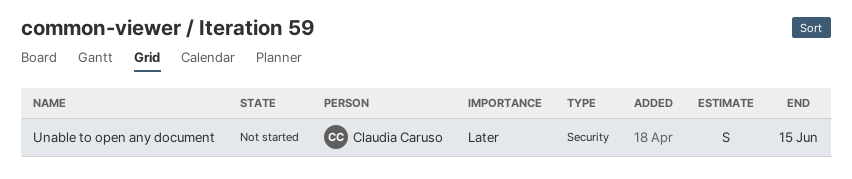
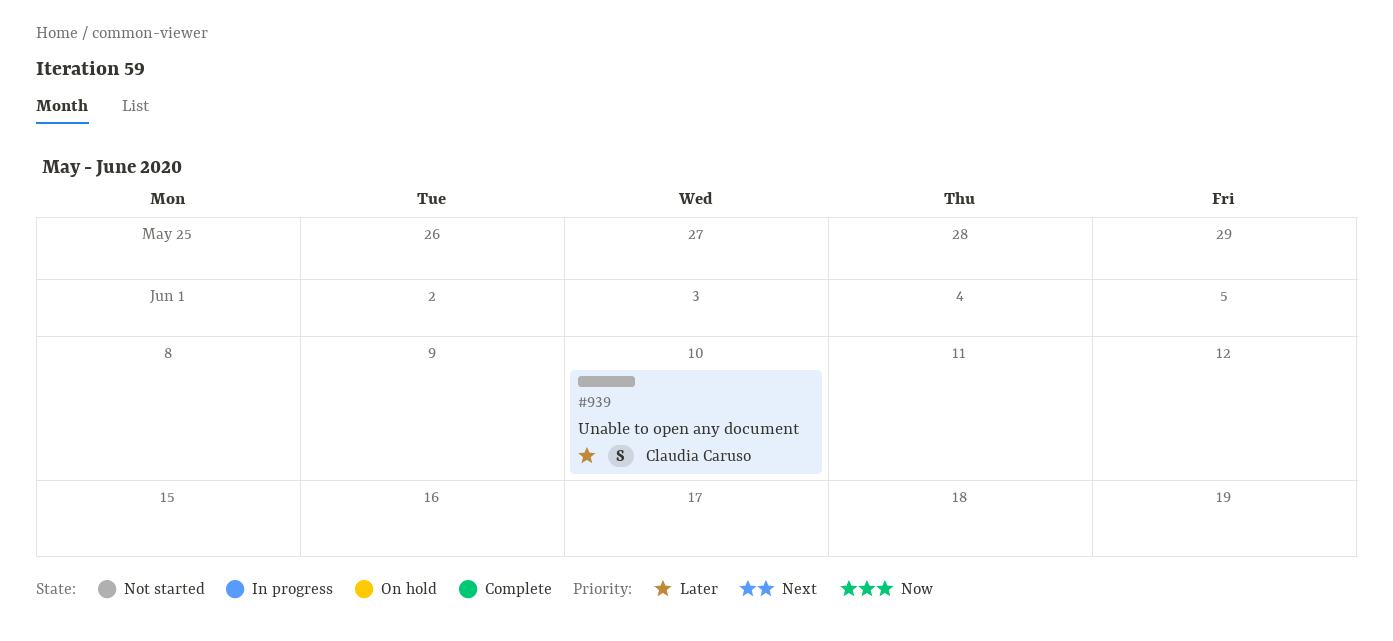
Unable to open any document, due: Jun 15 -> Jun 10

